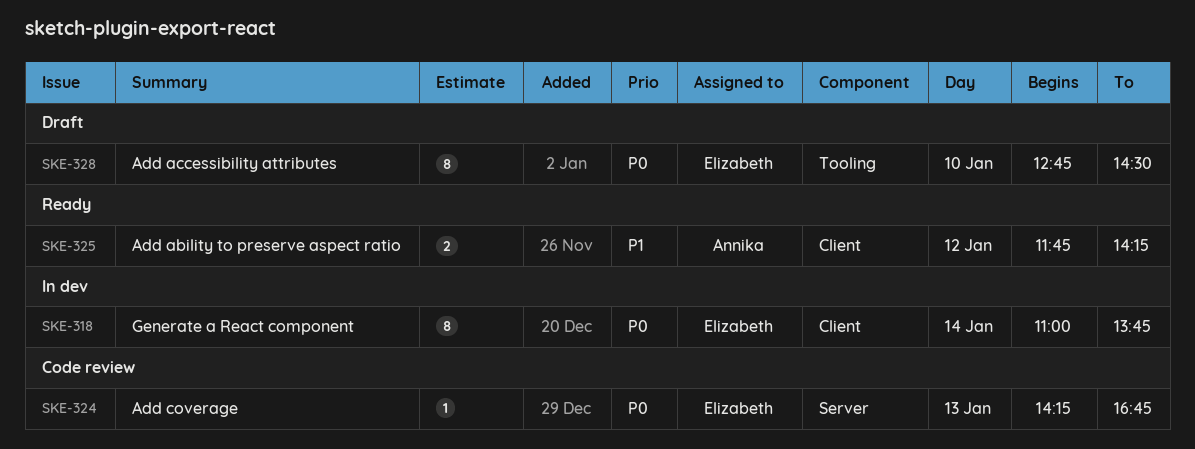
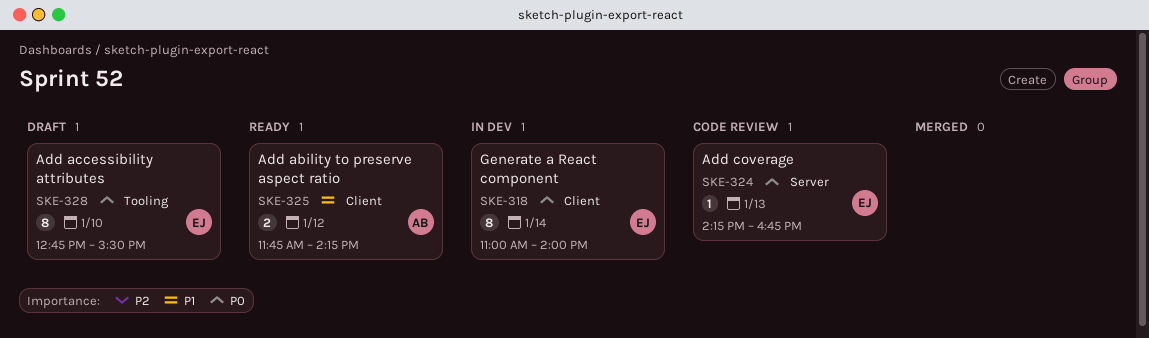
SKE-318, ends: 13:45 -> 14:00
SKE-328, ends: 14:30 -> 15:30

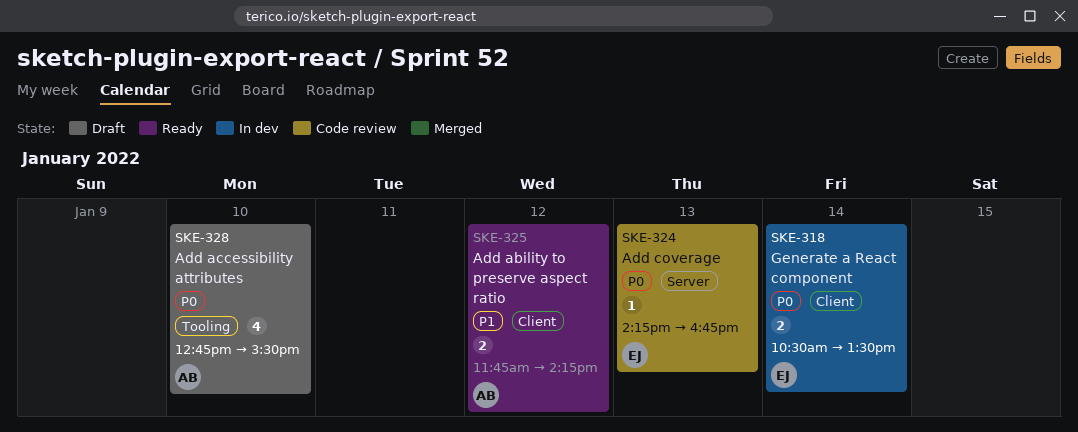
SKE-318, estimate: 8 -> 2
SKE-318, begins: 11:00 -> 10:30
SKE-318, ends: 14:00 -> 13:30
SKE-328, owner: EJ -> AB
SKE-328, estimate: 8 -> 4

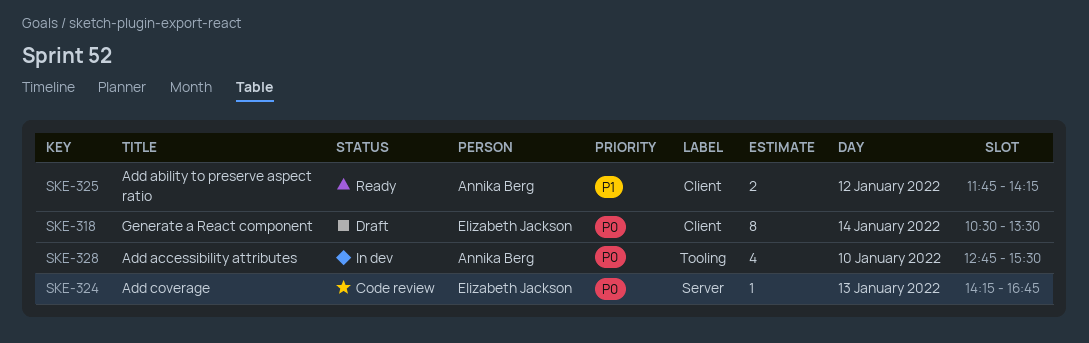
SKE-318, status: In dev -> Draft
SKE-318, estimate: 2 -> 8
SKE-328, status: Draft -> In dev

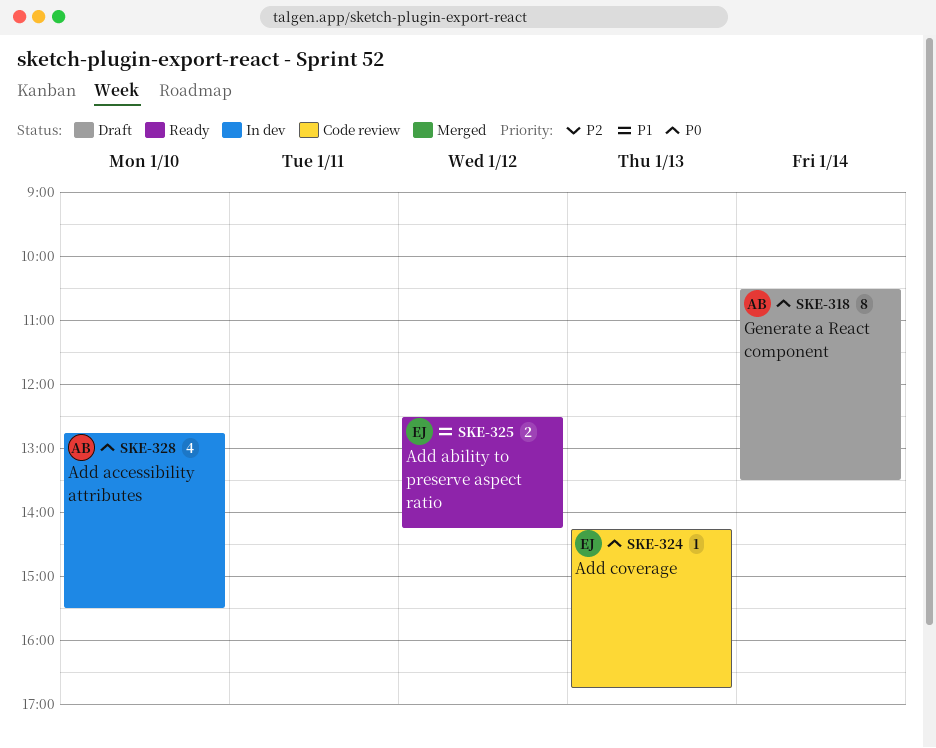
SKE-318, owner: Elizabeth Jackson -> Annika Berg
SKE-325, owner: Annika Berg -> Elizabeth Jackson
SKE-325, begins: 11:45 -> 12:30

